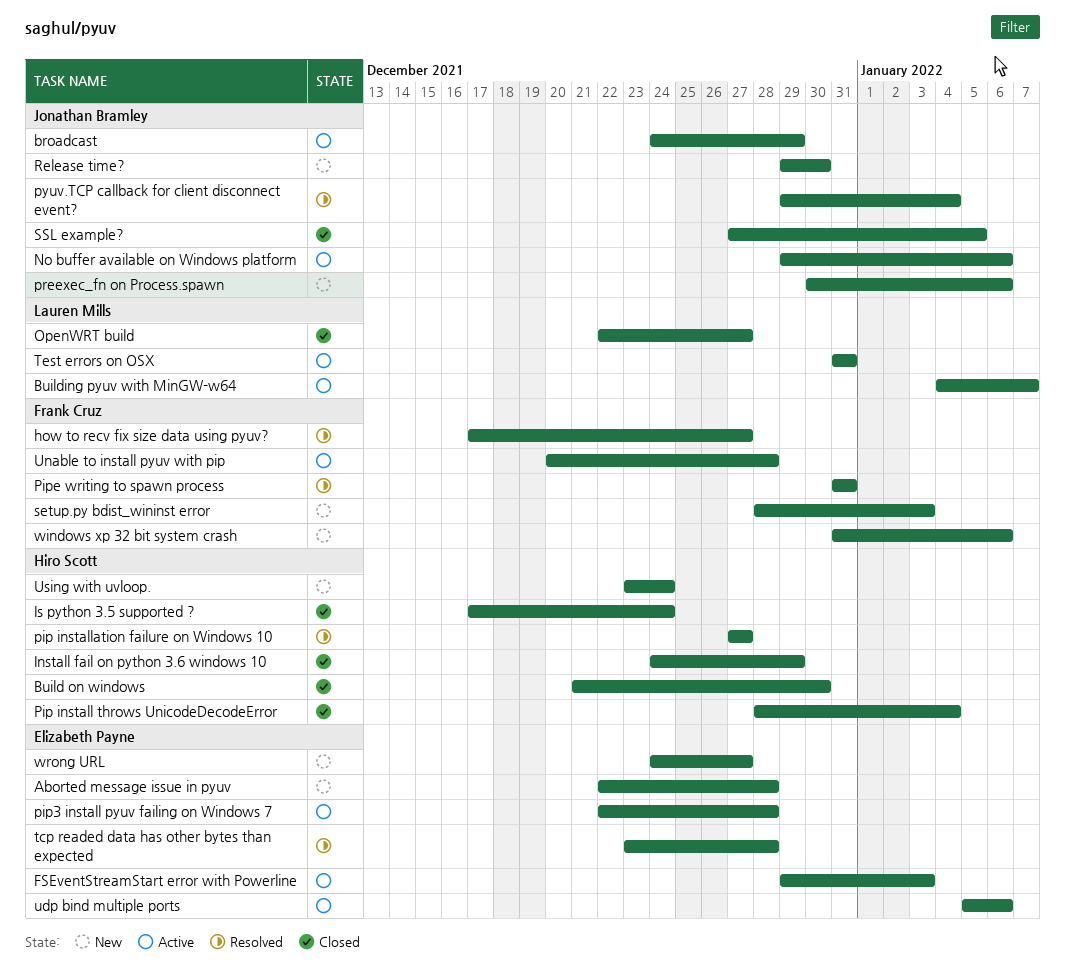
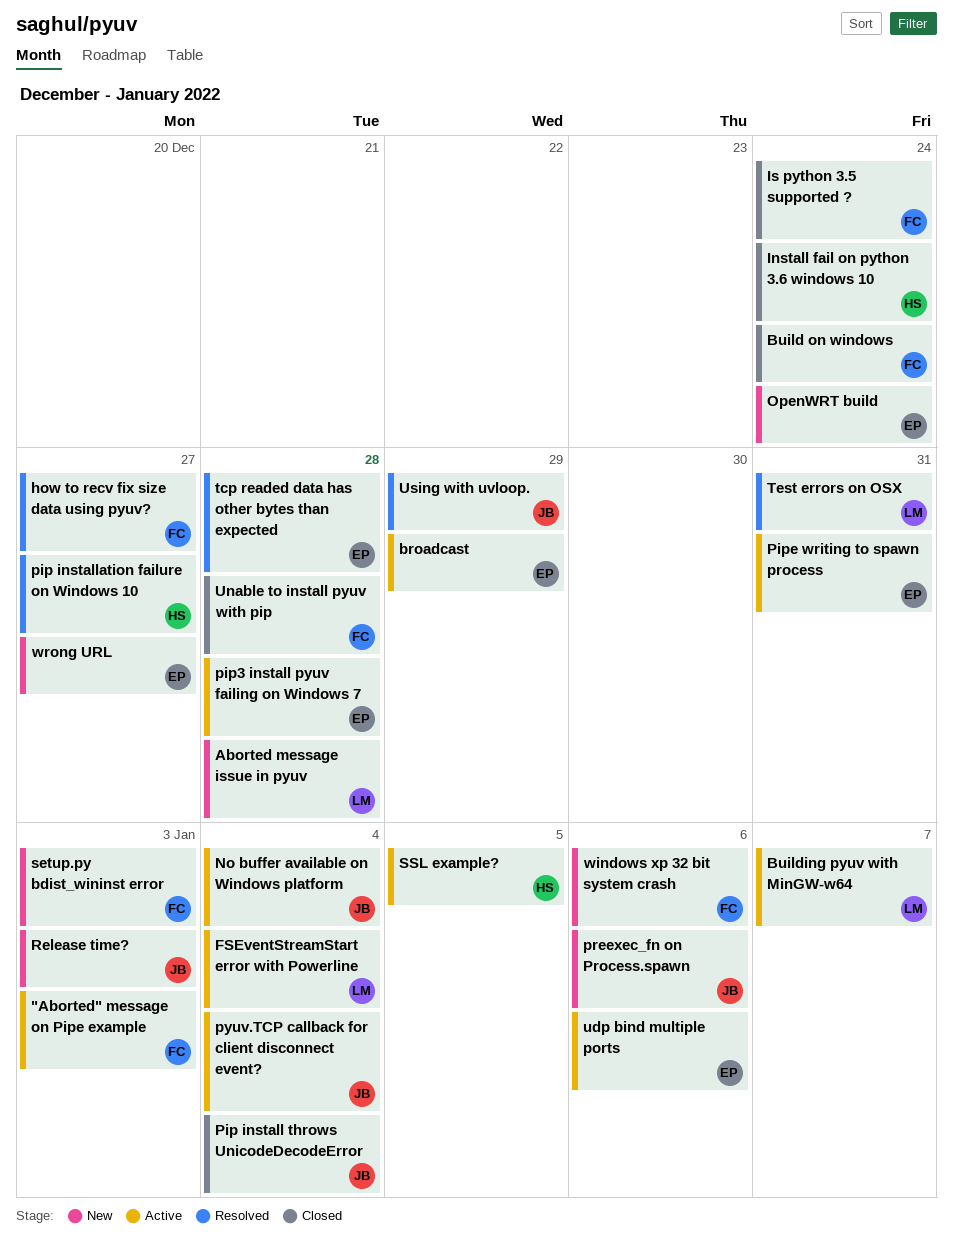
"Aborted" message on Pipe example: none -> present
Aborted message issue in pyuv, owner: Elizabeth Payne -> Lauren Mills
broadcast, owner: Jonathan Bramley -> Elizabeth Payne
Build on windows, owner: Hiro Scott -> Frank Cruz
Build on windows, due: Dec 30 -> Dec 24
FSEventStreamStart error with Powerline, owner: Elizabeth Payne -> Lauren Mills
FSEventStreamStart error with Powerline, due: Jan 3 -> Jan 4
Install fail on python 3.6 windows 10, due: Dec 29 -> Dec 24
Is python 3.5 supported ?, owner: Hiro Scott -> Frank Cruz
No buffer available on Windows platform, due: Jan 6 -> Jan 4
OpenWRT build, status: Closed -> New
OpenWRT build, owner: Lauren Mills -> Elizabeth Payne
OpenWRT build, due: Dec 27 -> Dec 24
Pip install throws UnicodeDecodeError, owner: Hiro Scott -> Jonathan Bramley
Pipe writing to spawn process, status: Resolved -> Active
Pipe writing to spawn process, owner: Frank Cruz -> Elizabeth Payne
pyuv.TCP callback for client disconnect event?, status: Resolved -> Active
Release time?, due: Dec 30 -> Jan 3
SSL example?, status: Closed -> Active
SSL example?, owner: Jonathan Bramley -> Hiro Scott
Test errors on OSX, status: Active -> Resolved
Unable to install pyuv with pip, status: Active -> Closed
Using with uvloop., status: New -> Resolved
Using with uvloop., owner: Hiro Scott -> Jonathan Bramley
Using with uvloop., due: Dec 24 -> Dec 29

